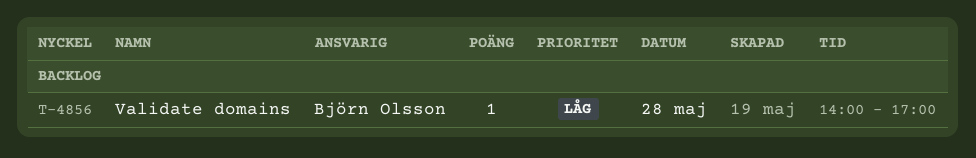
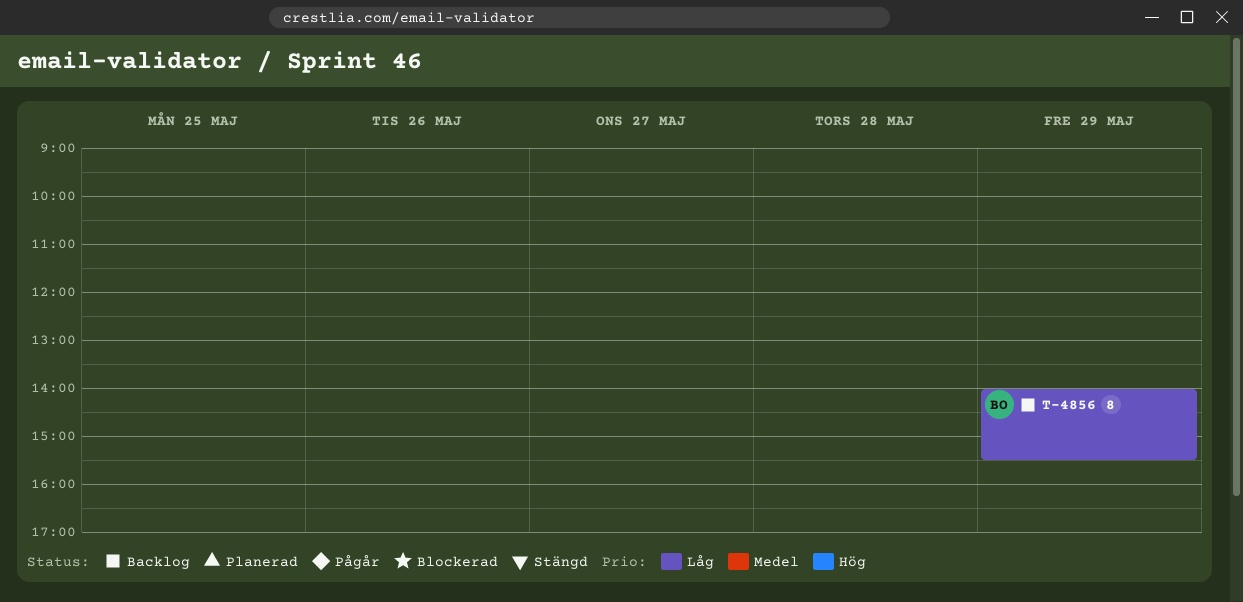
T-4856, estimate: 1 -> 8
T-4856, day: May 28 -> May 29
T-4856, ends: 17:00 -> 15:30

